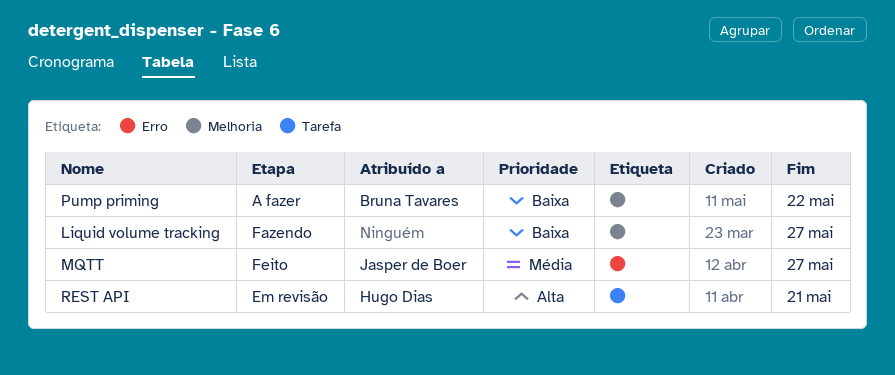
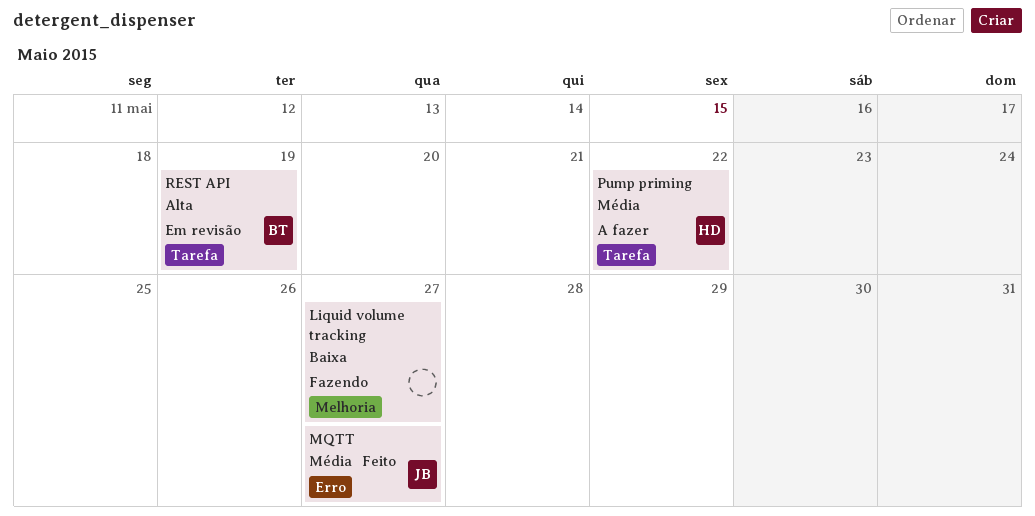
Pump priming, owner: Bruna Tavares -> Hugo Dias
Pump priming, priority: Baixa -> Média
Pump priming, label: Melhoria -> Tarefa
REST API, owner: Hugo Dias -> Bruna Tavares
REST API, due: May 21 -> May 19

